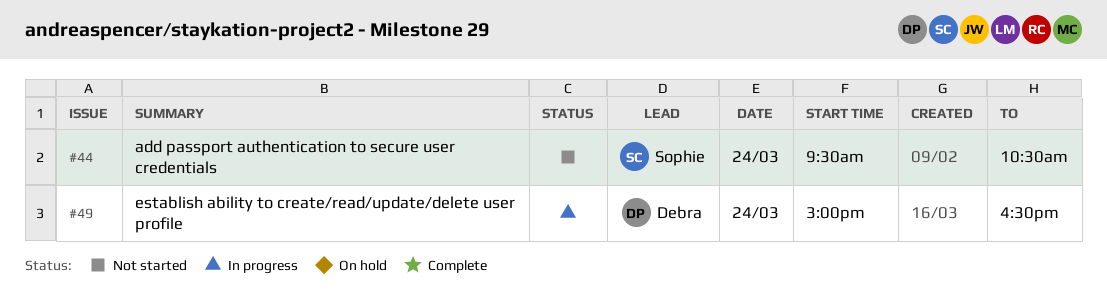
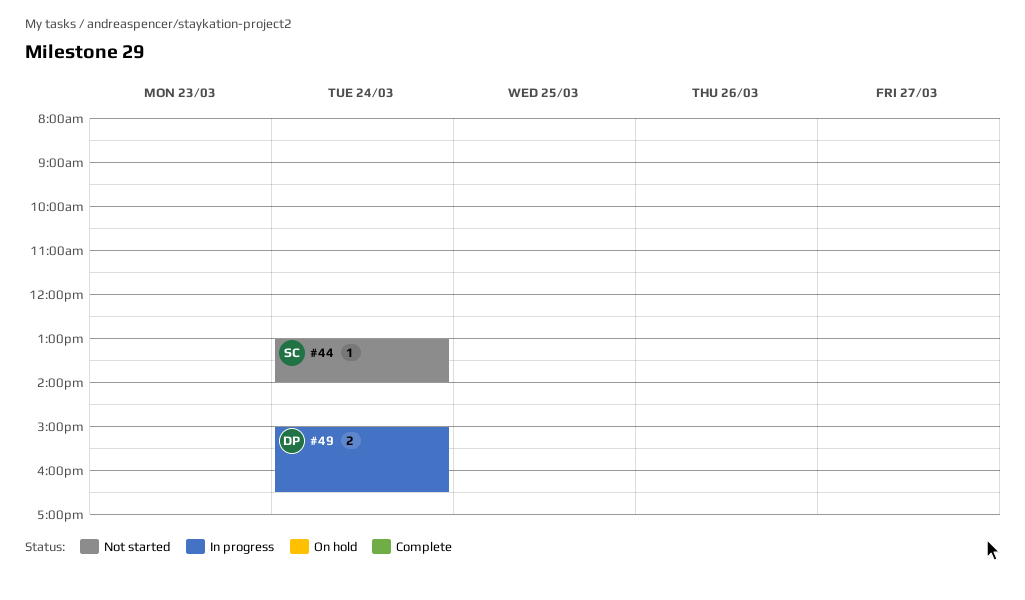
#44, begins: 09:30 -> 13:00
#44, ends: 10:30 -> 14:00

